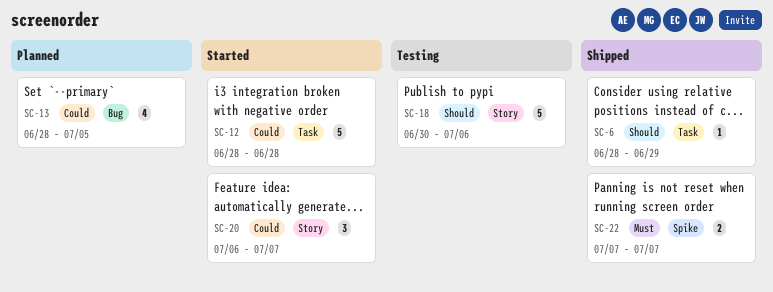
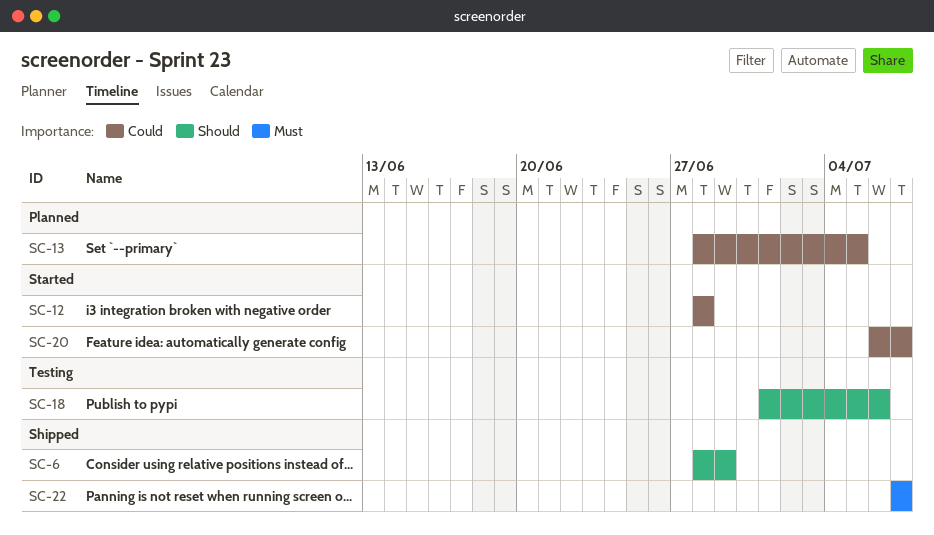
SC-18, start: Jun 30 -> Jul 1

